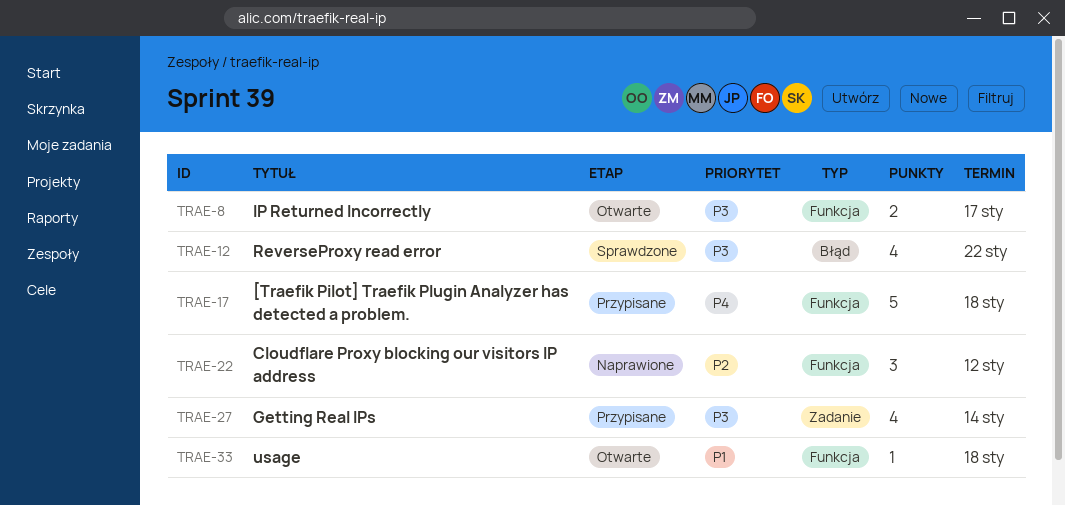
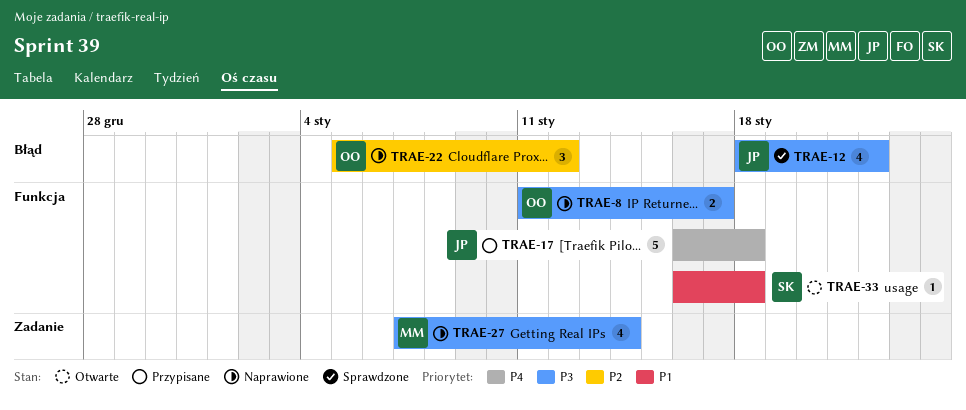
TRAE-8, status: Otwarte -> Naprawione
TRAE-22, label: Funkcja -> Błąd
TRAE-27, status: Przypisane -> Naprawione

